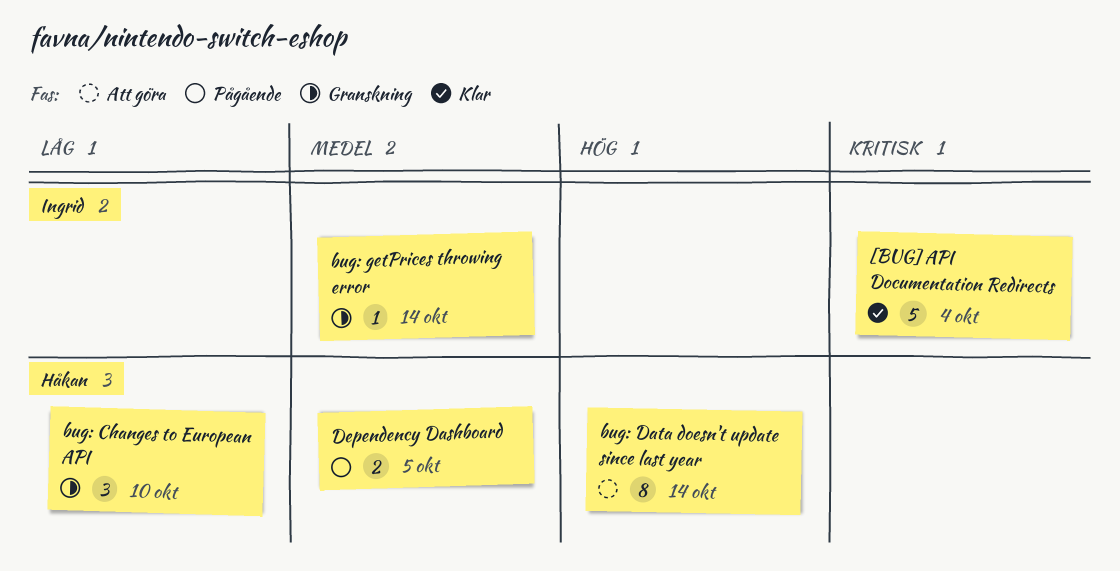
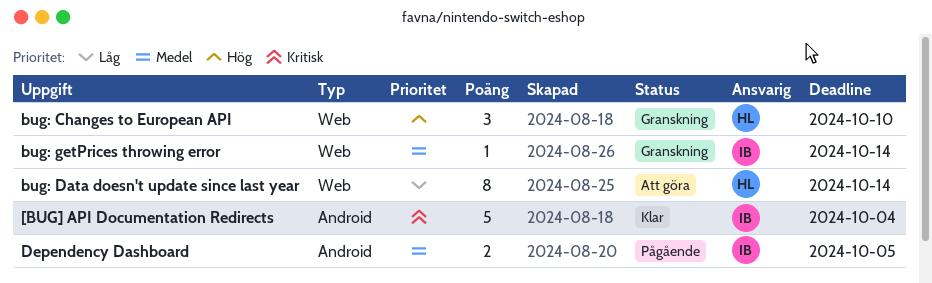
bug: Changes to European API, priority: Låg -> Hög
bug: Data doesn't update since last year, priority: Hög -> Låg
Dependency Dashboard, owner: Håkan -> Ingrid

